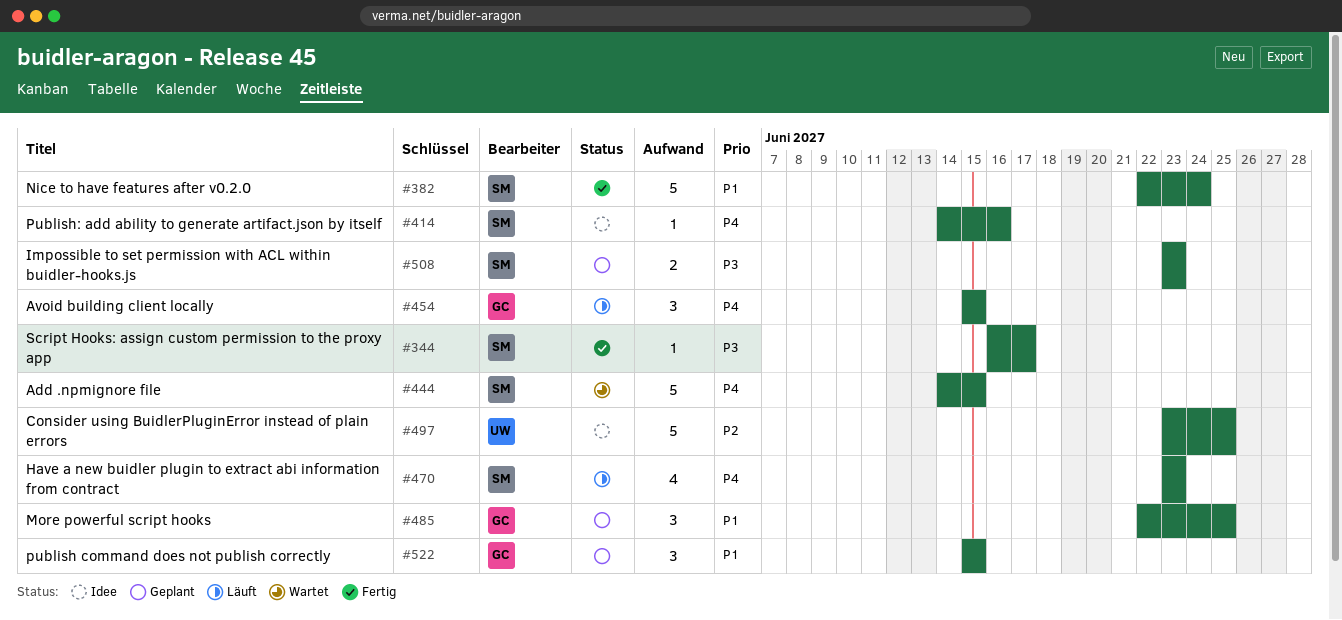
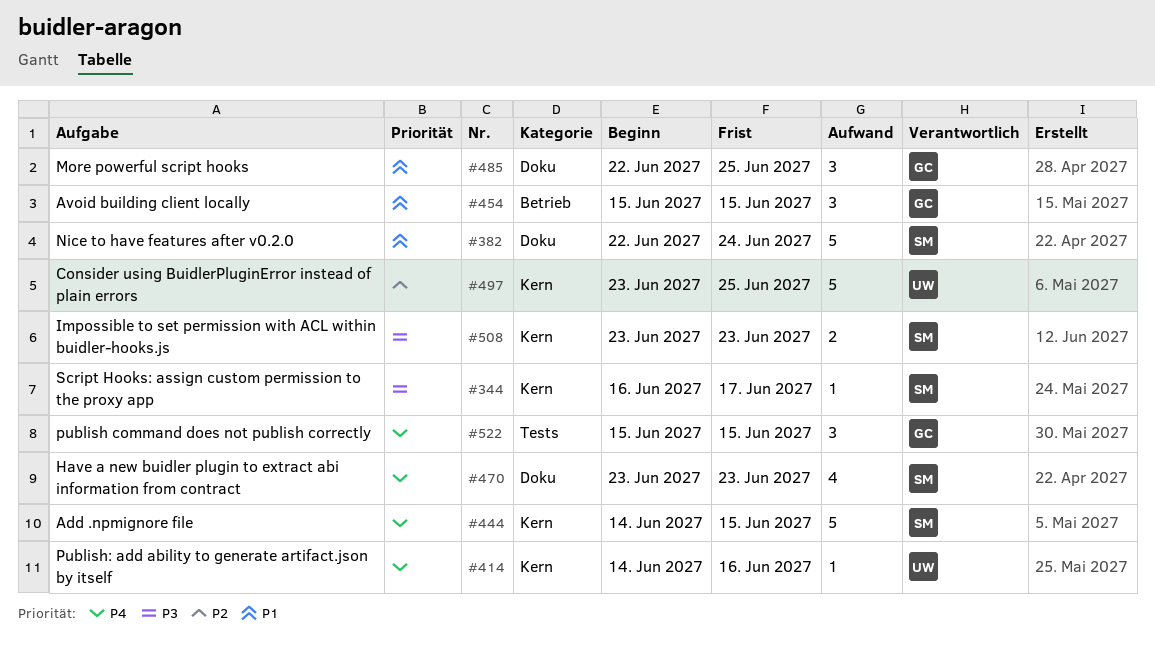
#414, owner: SM -> UW
#454, priority: P4 -> P1
#522, priority: P1 -> P4

